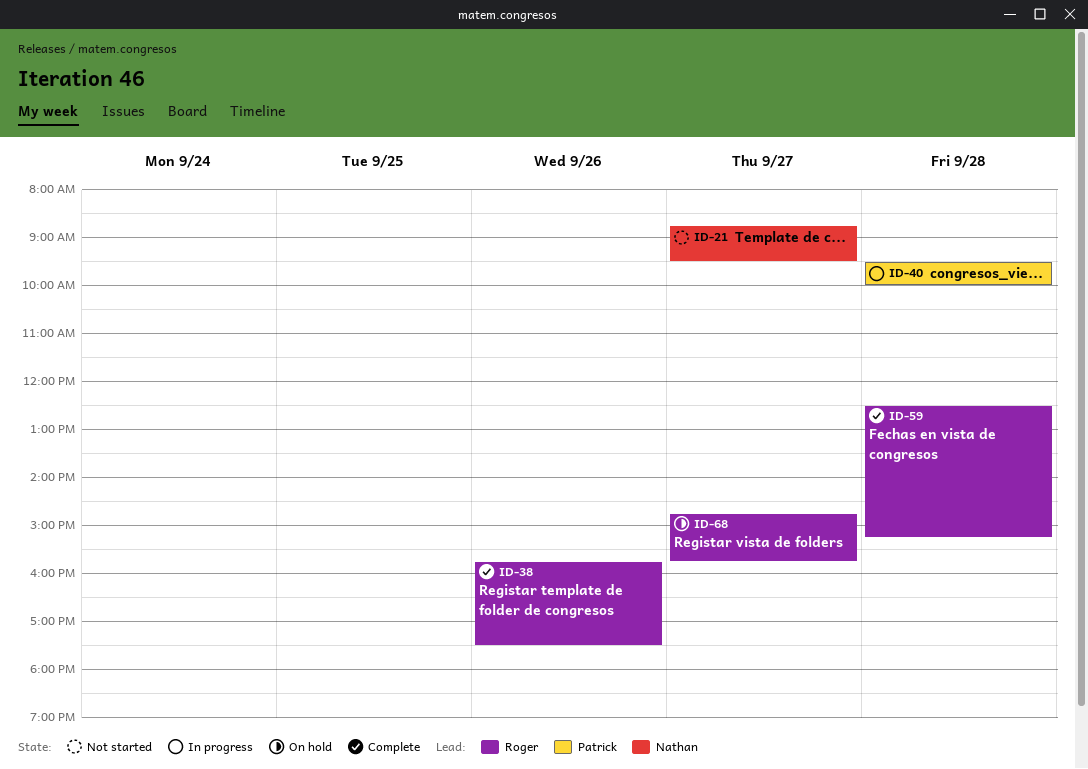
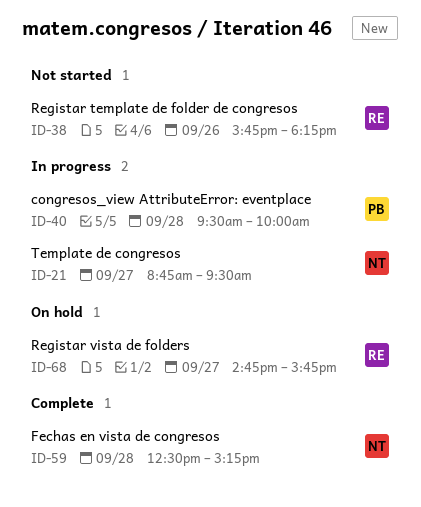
ID-21, status: Not started -> In progress
ID-38, status: Complete -> Not started
ID-38, ends: 17:30 -> 18:15
ID-59, owner: Roger -> Nathan

